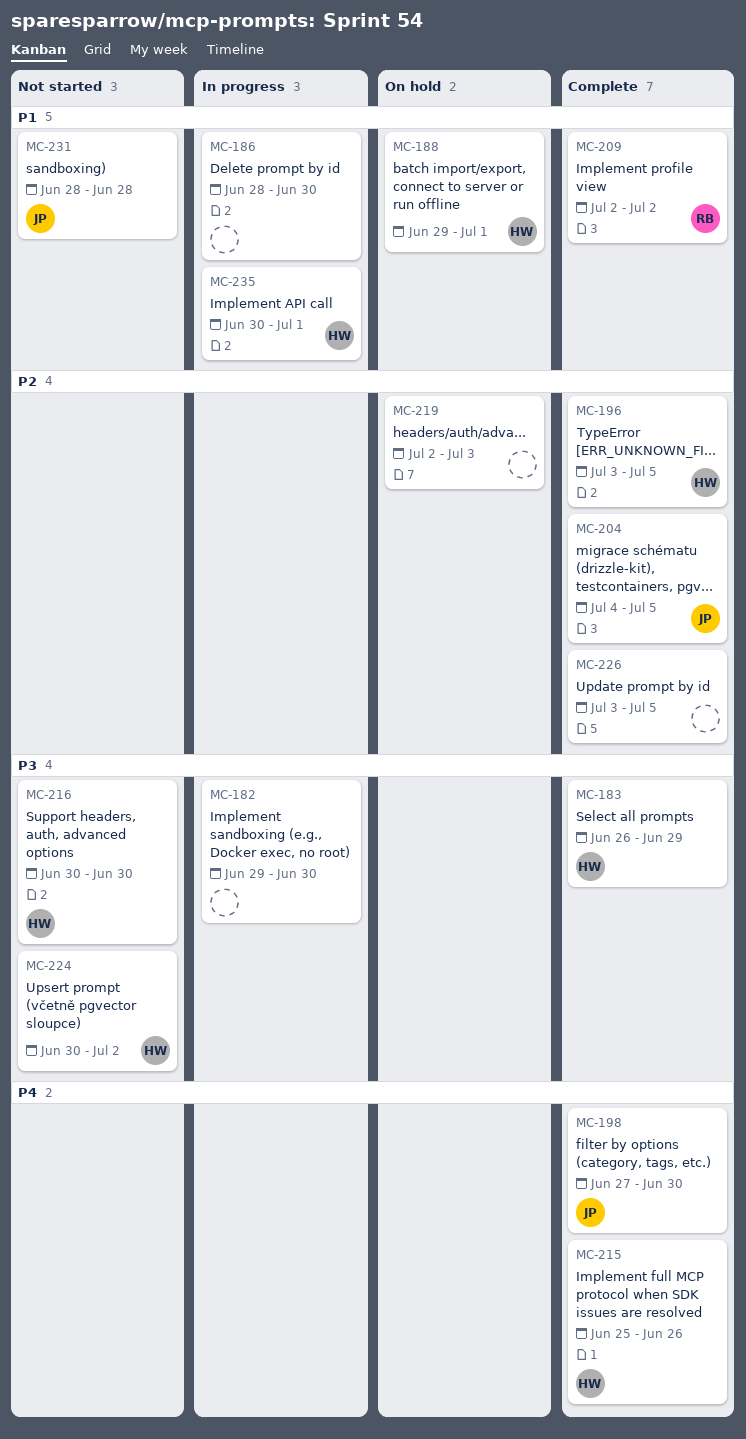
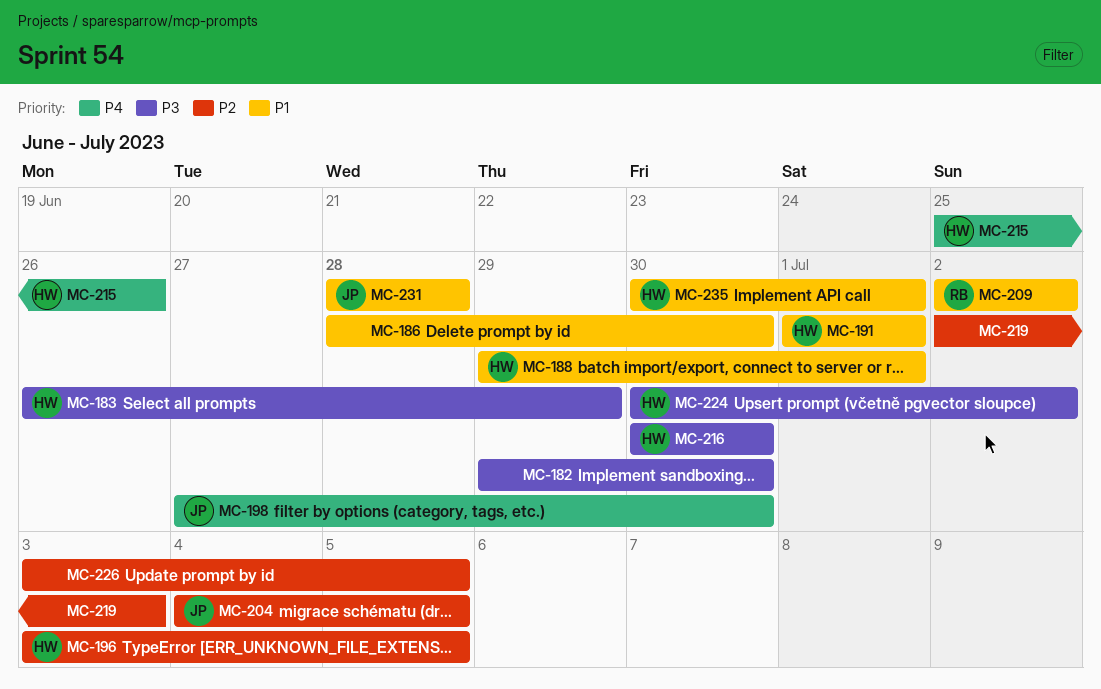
MC-191: none -> present

